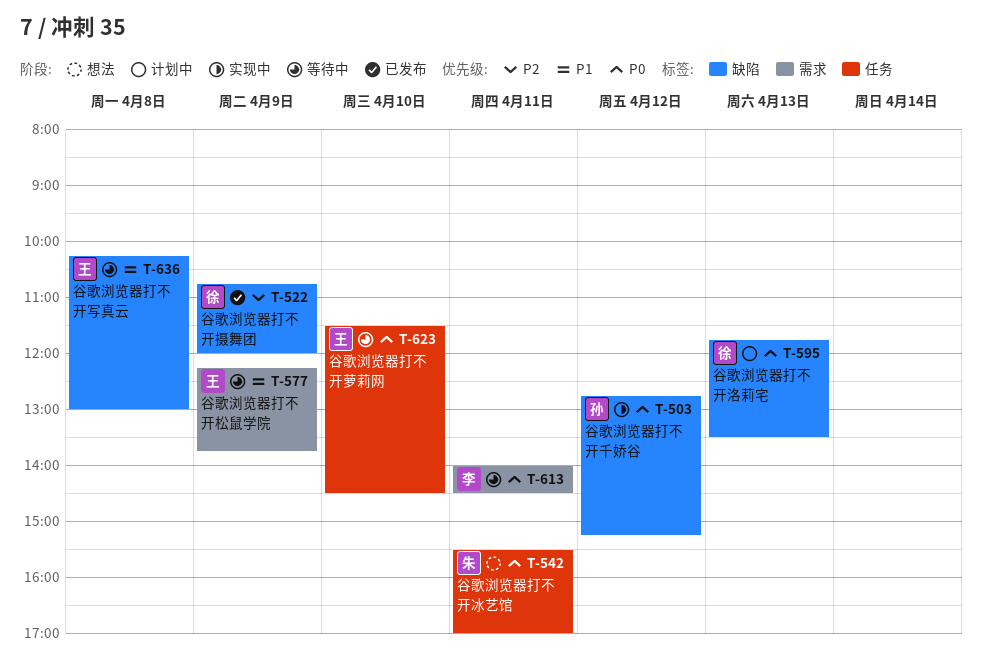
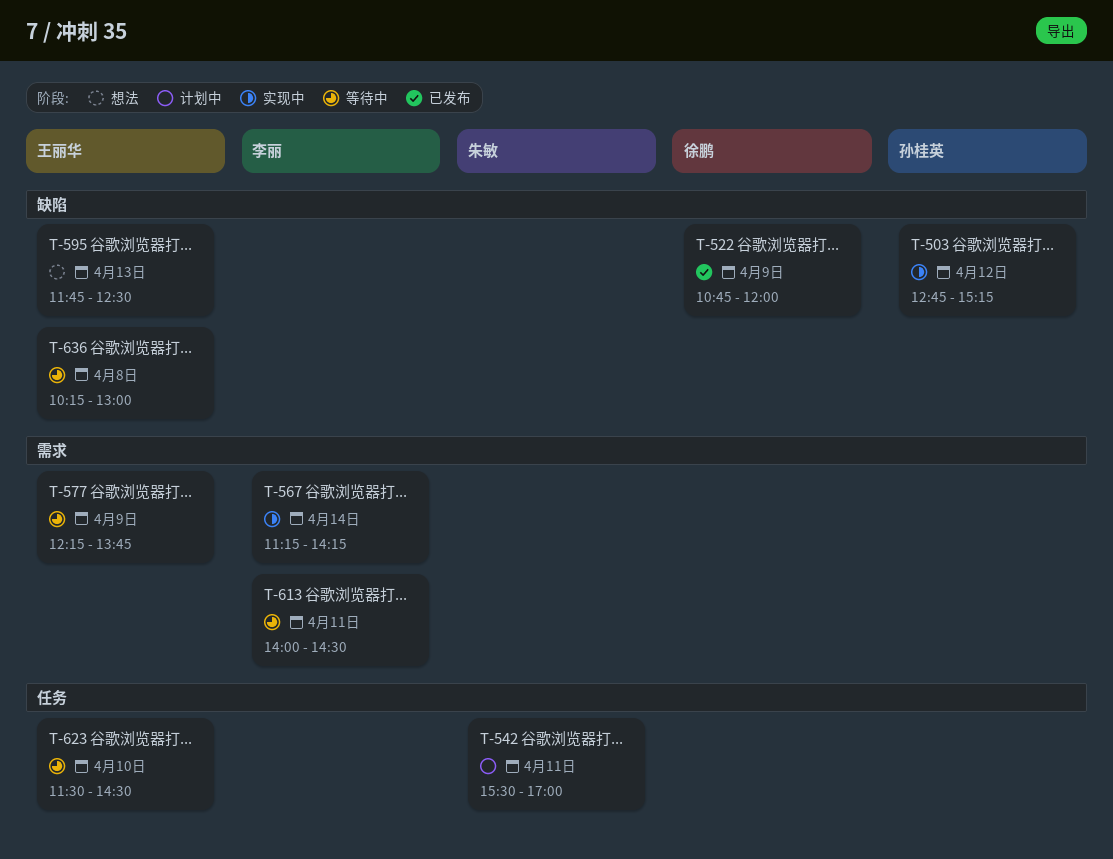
T-542, status: 想法 -> 计划中
T-567: none -> present
T-595, status: 计划中 -> 想法
T-595, owner: 徐鹏 -> 王丽华
T-595, ends: 13:30 -> 12:30

